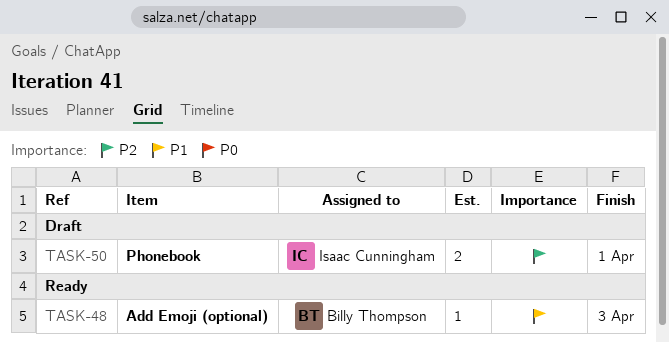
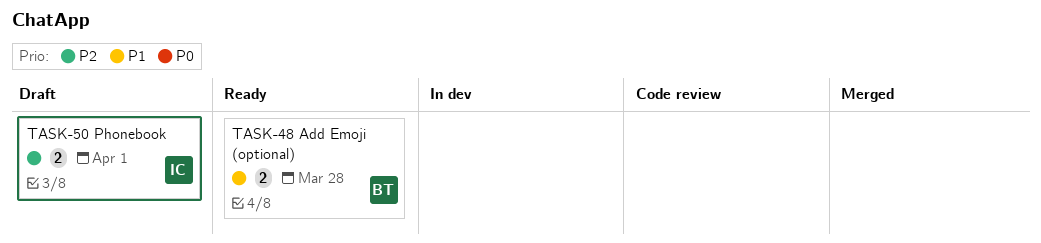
TASK-48, estimate: 1 -> 2
TASK-48, due: Apr 3 -> Mar 28

